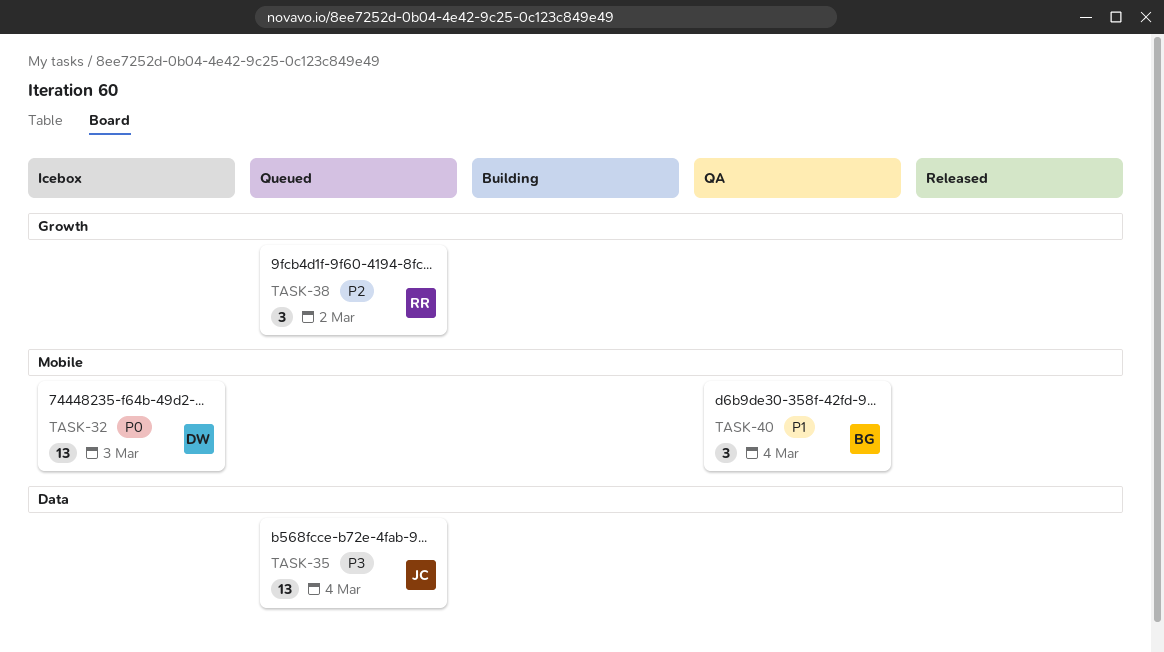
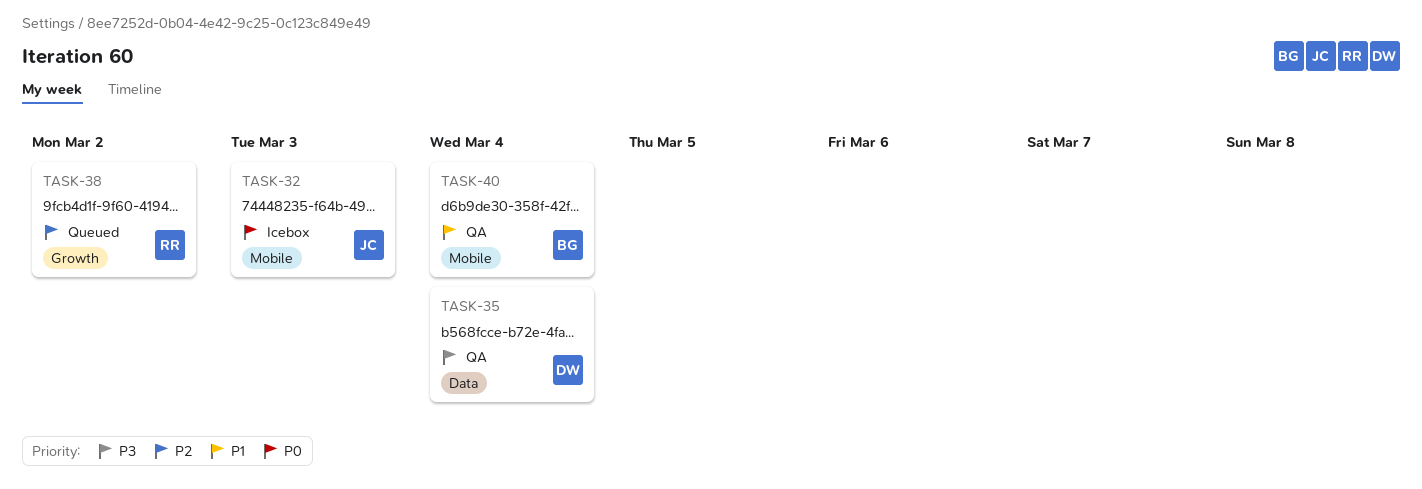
TASK-32, owner: DW -> JC
TASK-35, status: Queued -> QA
TASK-35, owner: JC -> DW

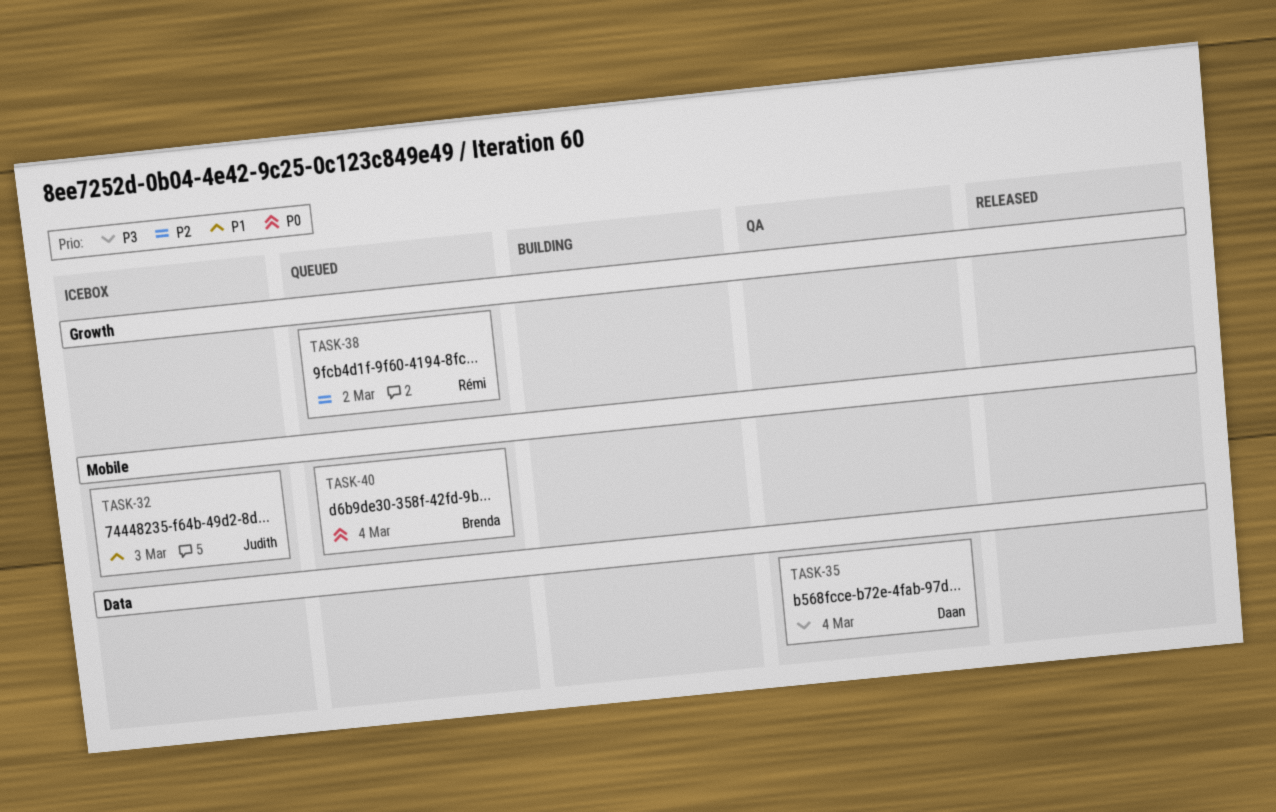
TASK-32, priority: P0 -> P1
TASK-40, status: QA -> Queued
TASK-40, priority: P1 -> P0

